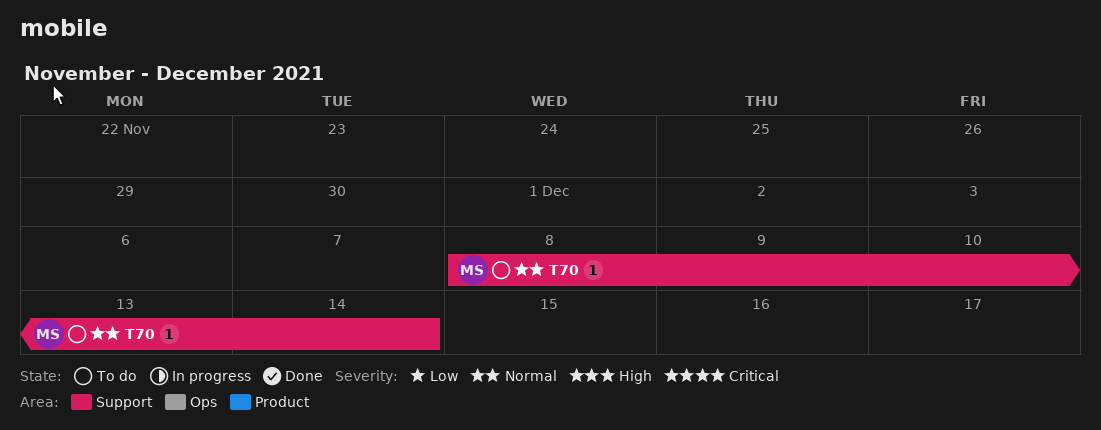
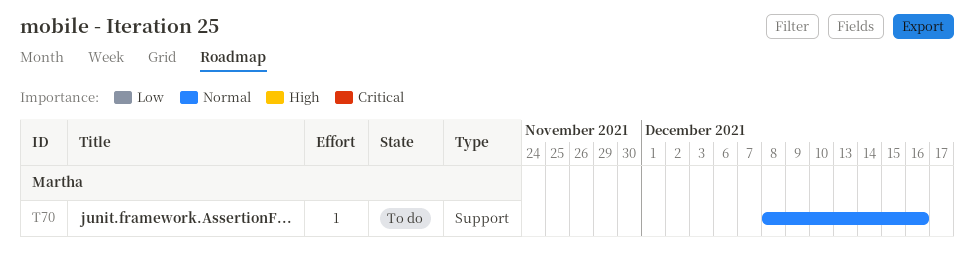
T70, due: Dec 14 -> Dec 16

